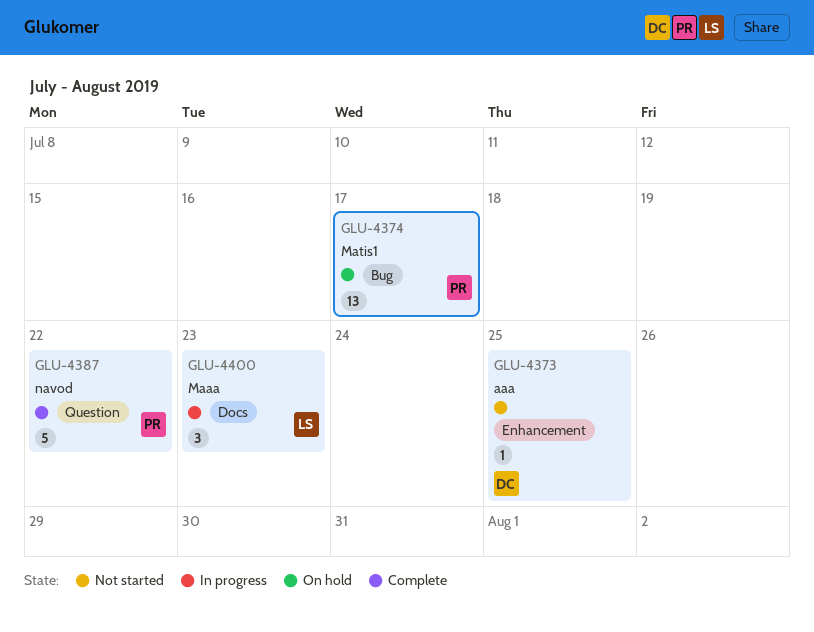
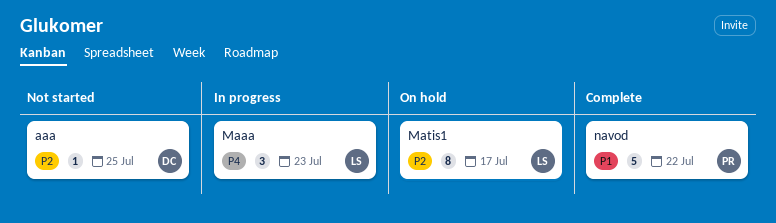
Matis1, owner: PR -> LS
Matis1, estimate: 13 -> 8

